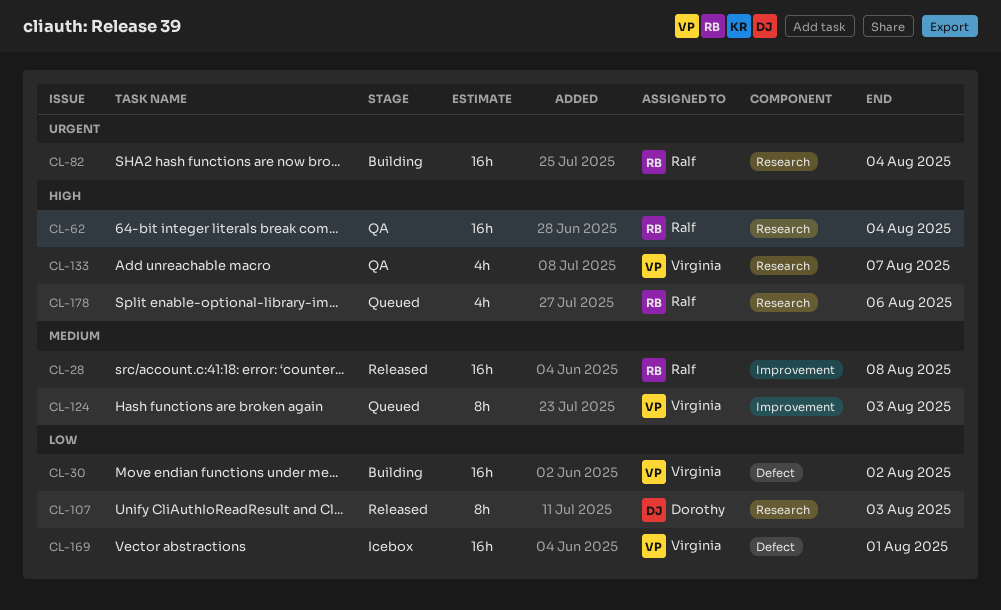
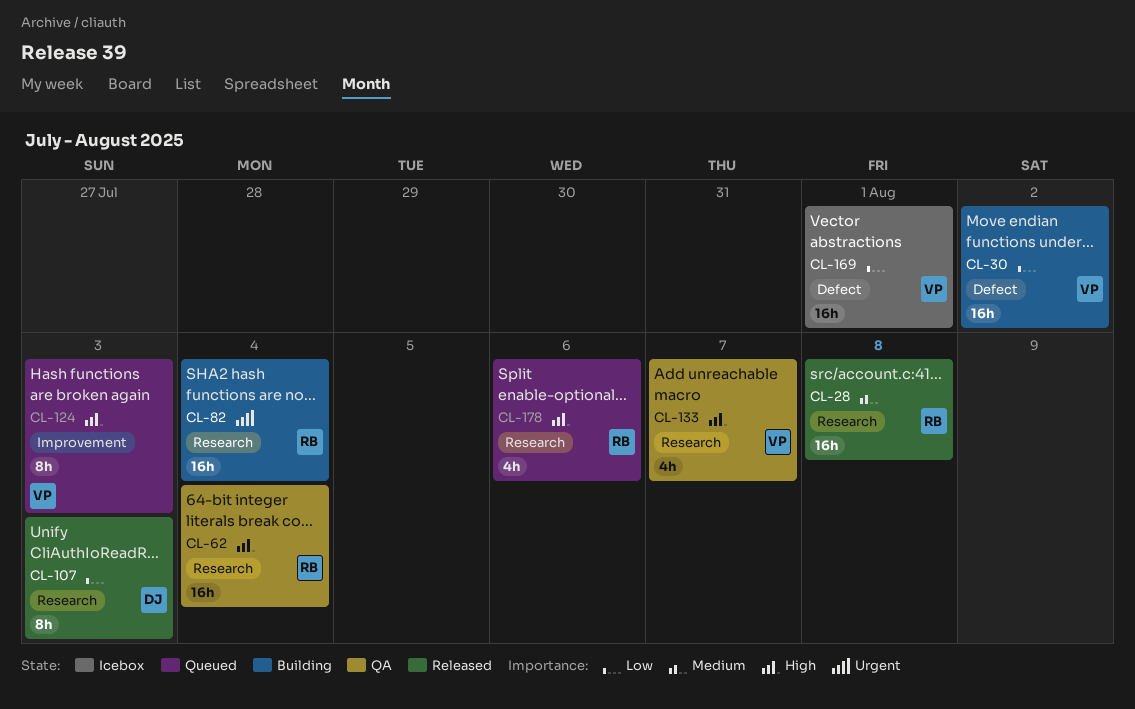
CL-28, label: Improvement -> Research
CL-124, priority: Medium -> High

